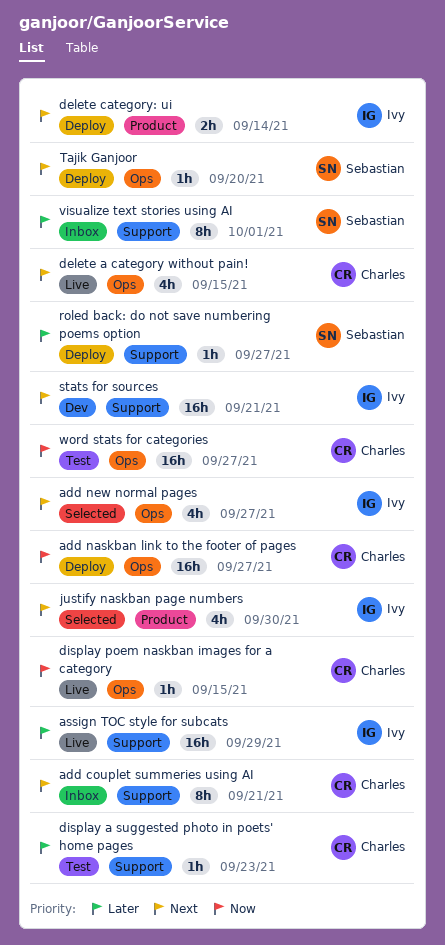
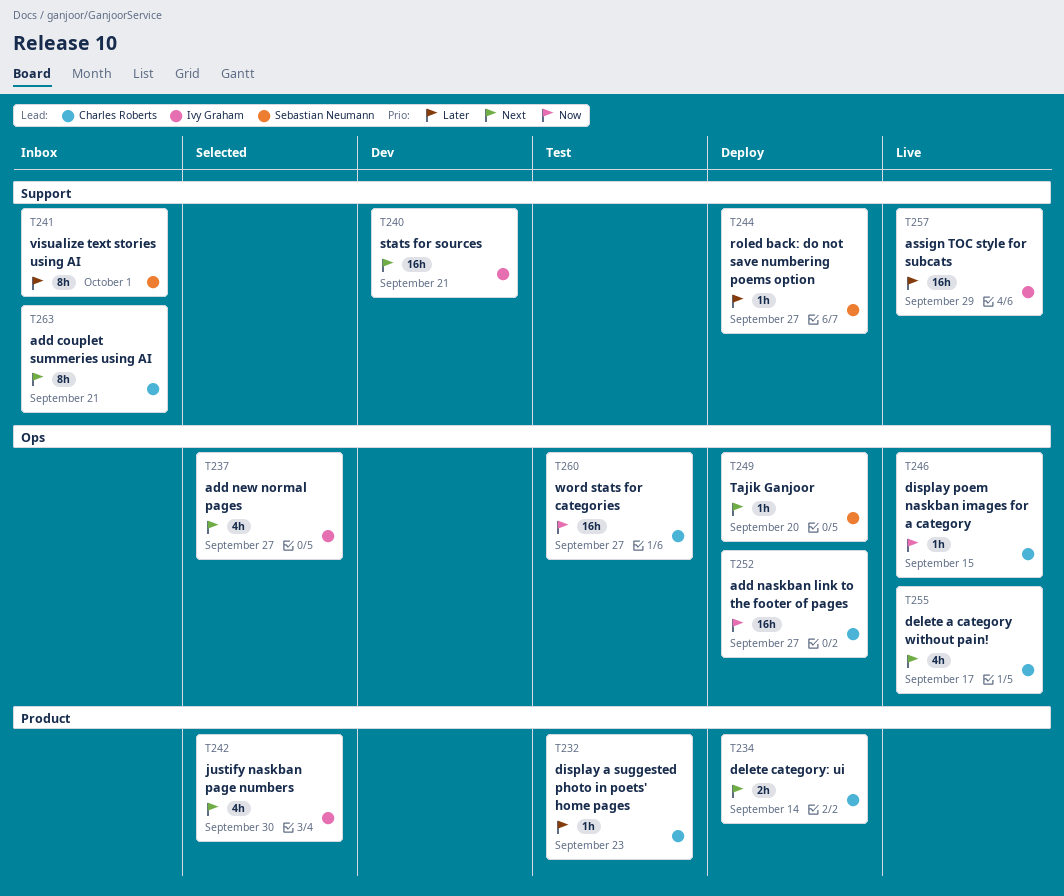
delete a category without pain!, due: Sep 15 -> Sep 17
delete category: ui, owner: Ivy Graham -> Charles Roberts
display a suggested photo in poets' home pages, label: Support -> Product

